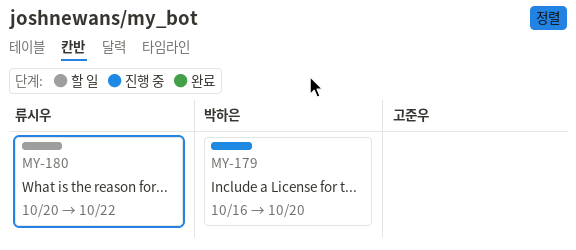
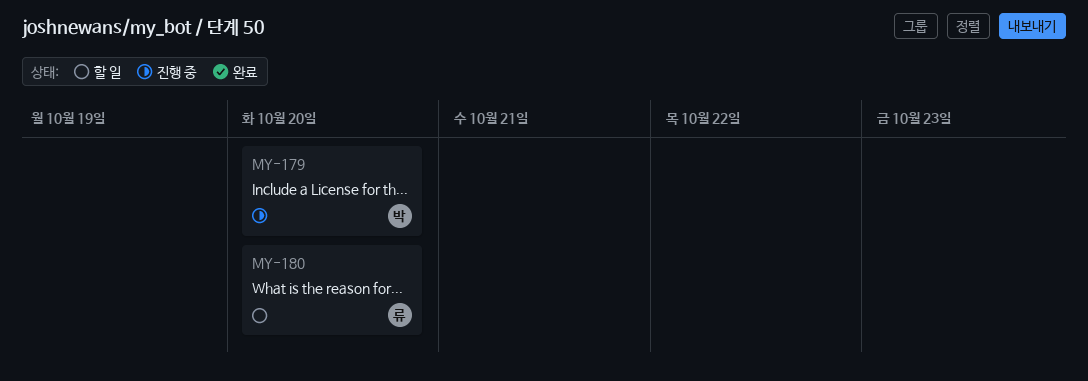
MY-180, due: Oct 22 -> Oct 20

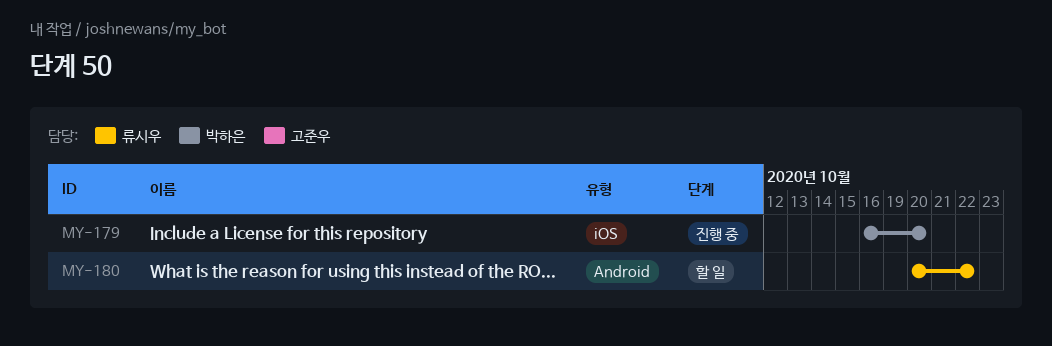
MY-180, due: Oct 20 -> Oct 22

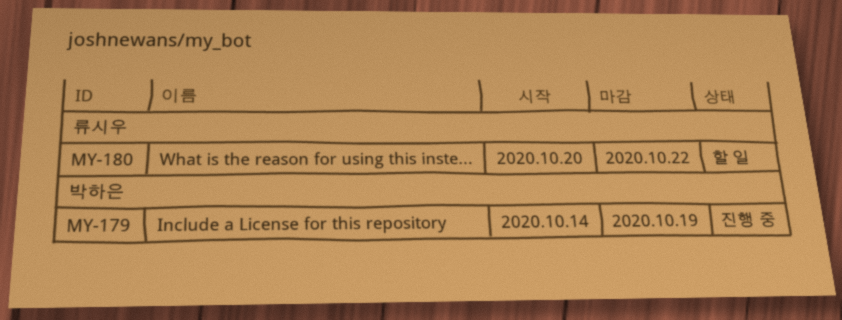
MY-179, start: Oct 16 -> Oct 14
MY-179, due: Oct 20 -> Oct 19

